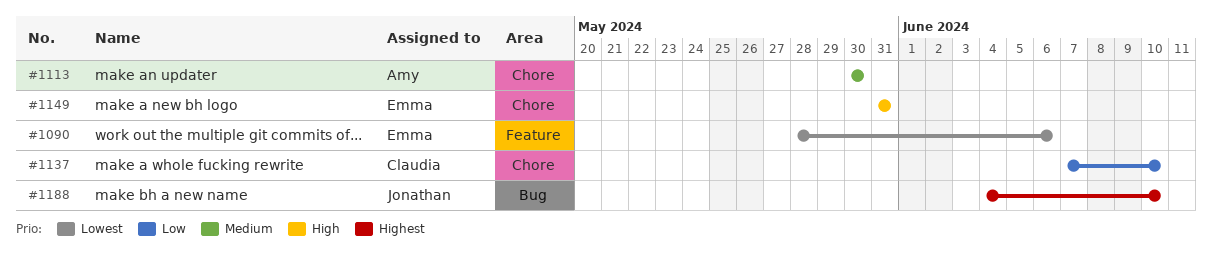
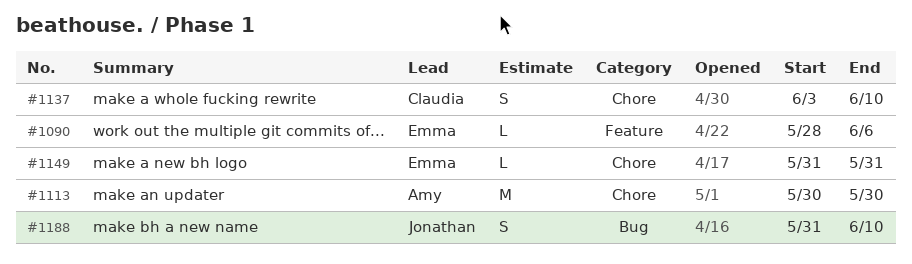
#1137, start: Jun 7 -> Jun 3
#1188, start: Jun 4 -> May 31

